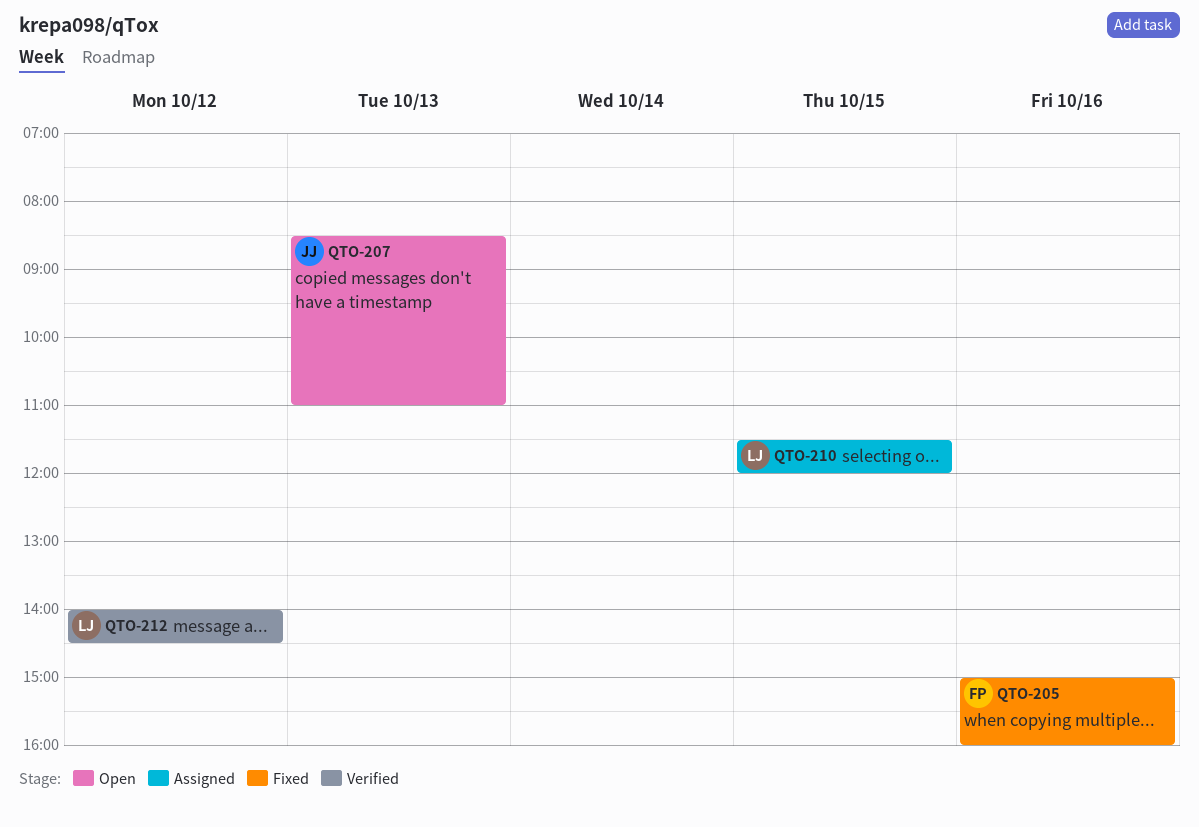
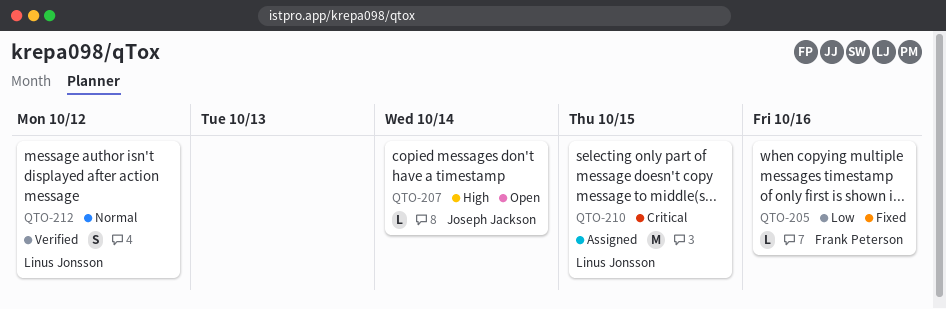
QTO-207, day: Oct 13 -> Oct 14

